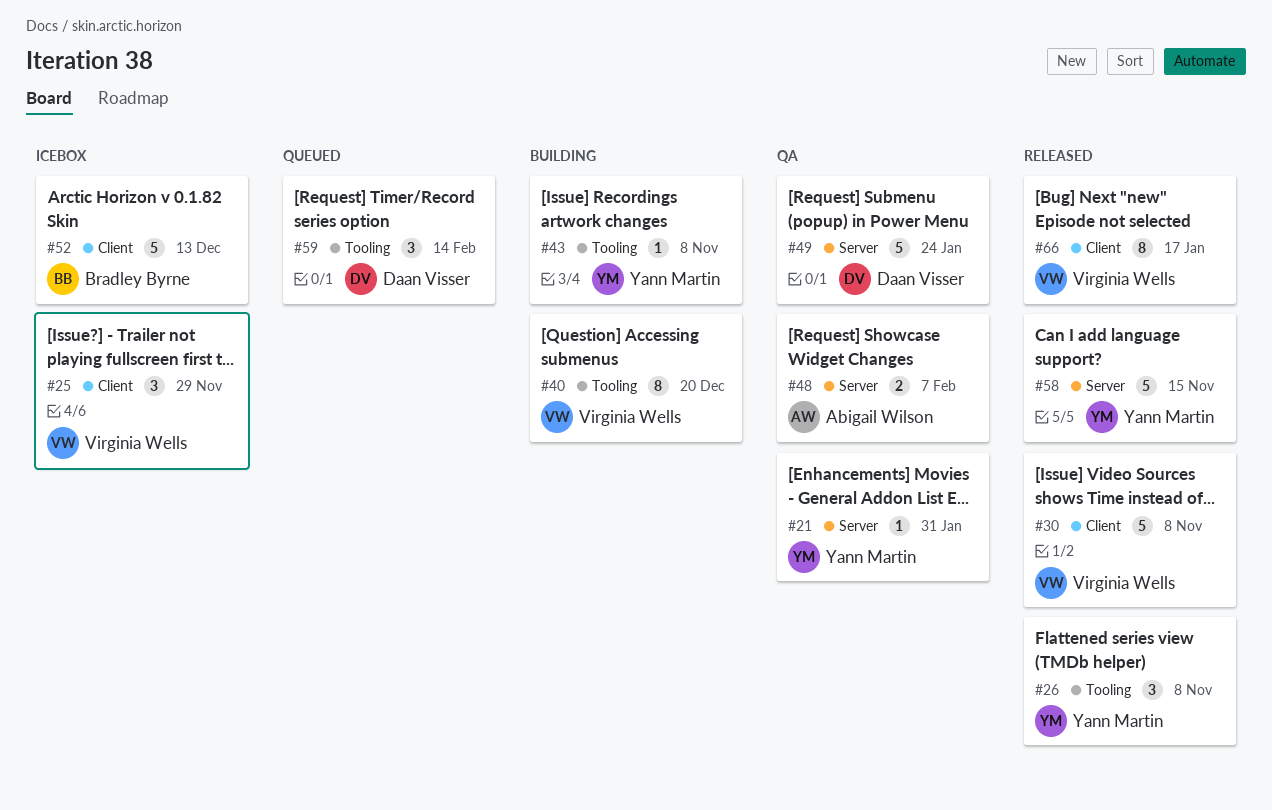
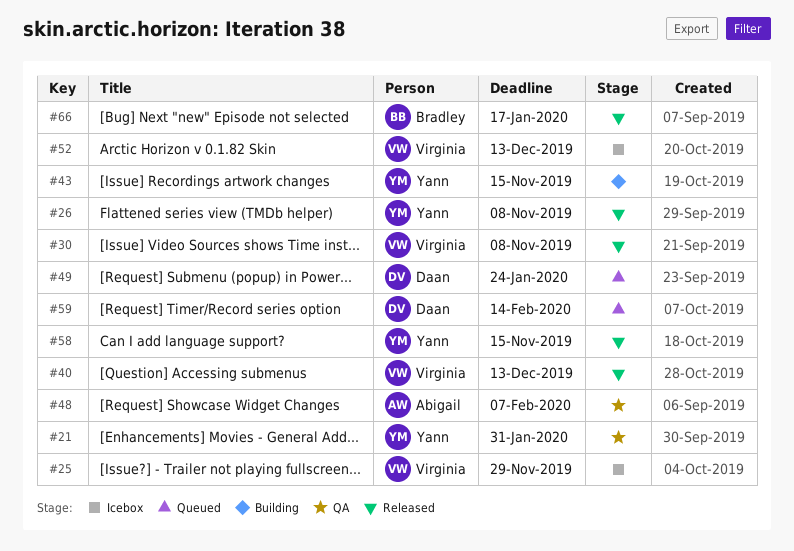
#40, status: Building -> Released
#40, due: Dec 20 -> Dec 13
#43, due: Nov 8 -> Nov 15
#49, status: QA -> Queued
#52, owner: Bradley Byrne -> Virginia Wells
#66, owner: Virginia Wells -> Bradley Byrne

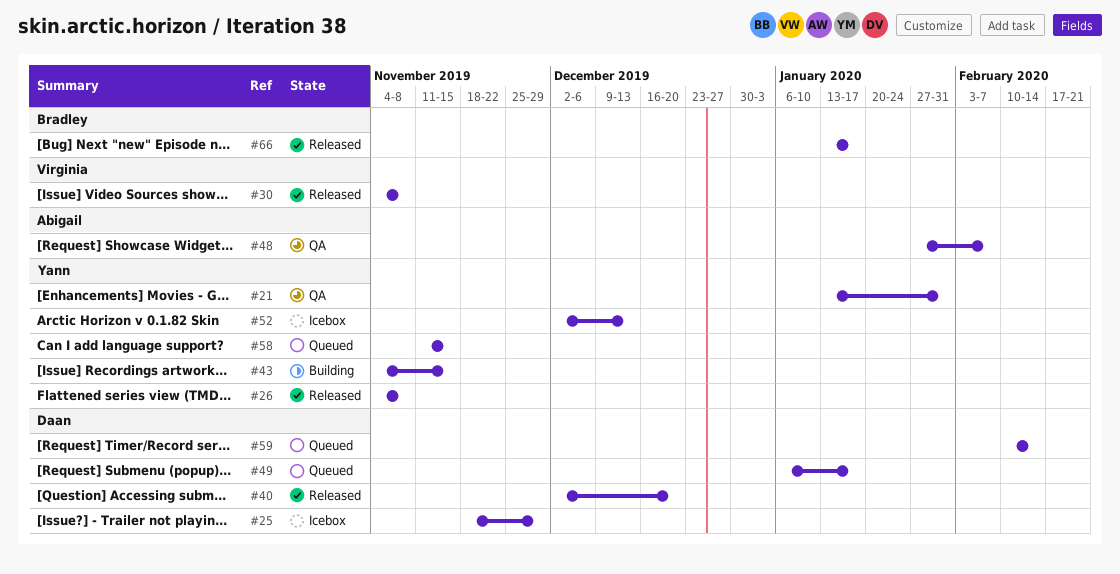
#25, owner: Virginia -> Daan
#40, owner: Virginia -> Daan
#40, due: Dec 13 -> Dec 20
#49, due: Jan 24 -> Jan 17
#52, owner: Virginia -> Yann
#58, status: Released -> Queued

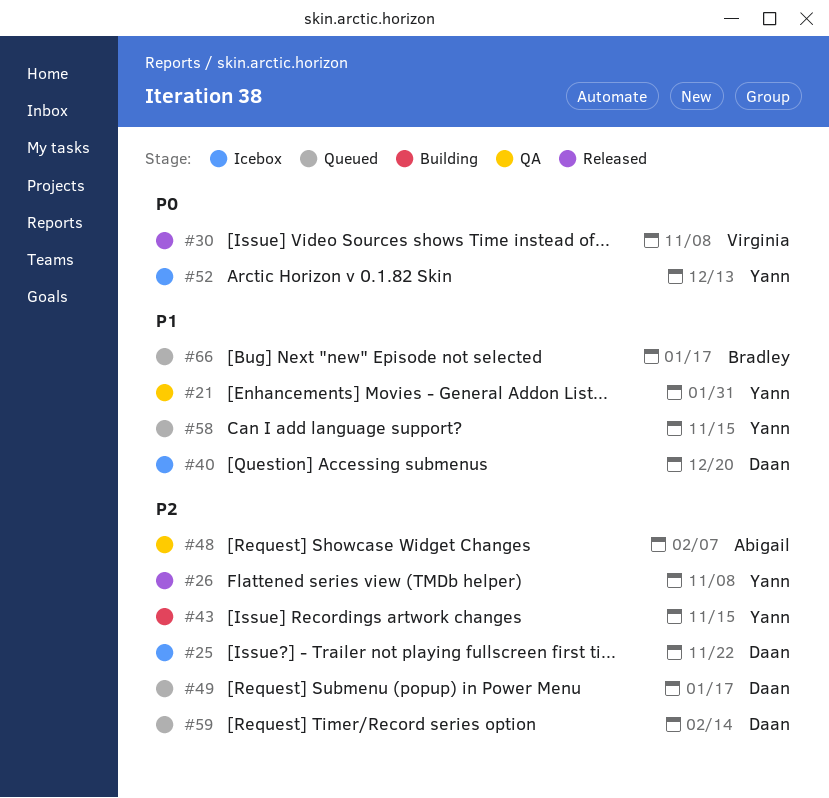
#25, due: Nov 29 -> Nov 22
#40, status: Released -> Icebox
#66, status: Released -> Queued

